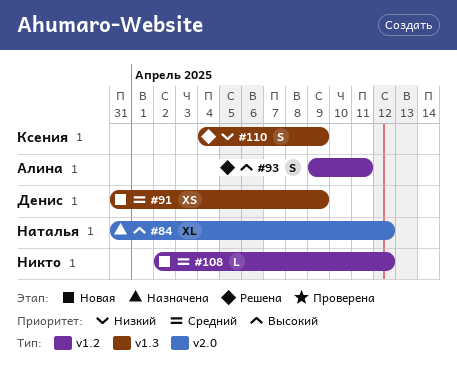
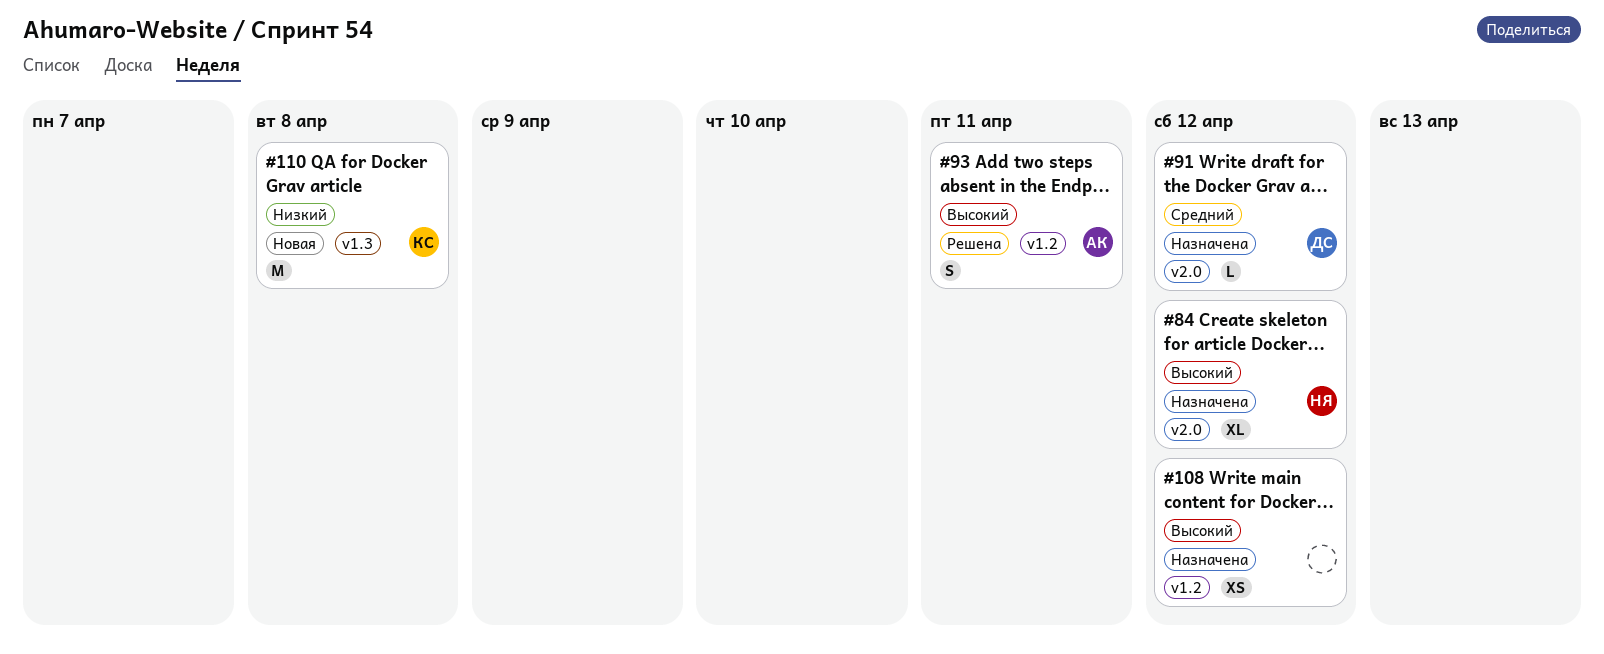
#91, status: Новая -> Назначена
#91, label: v1.3 -> v2.0
#91, estimate: XS -> L
#91, due: Apr 9 -> Apr 12
#108, status: Новая -> Назначена
#108, priority: Средний -> Высокий
#108, estimate: L -> XS
#110, status: Решена -> Новая
#110, estimate: S -> M
#110, due: Apr 9 -> Apr 8

